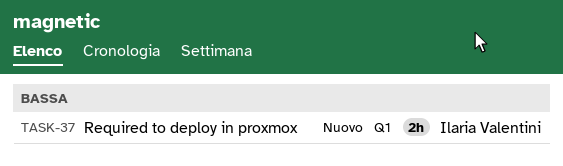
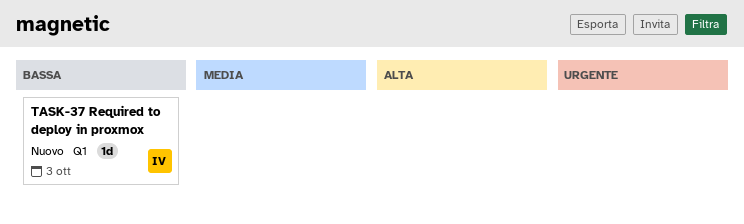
TASK-37, estimate: 2h -> 1d

